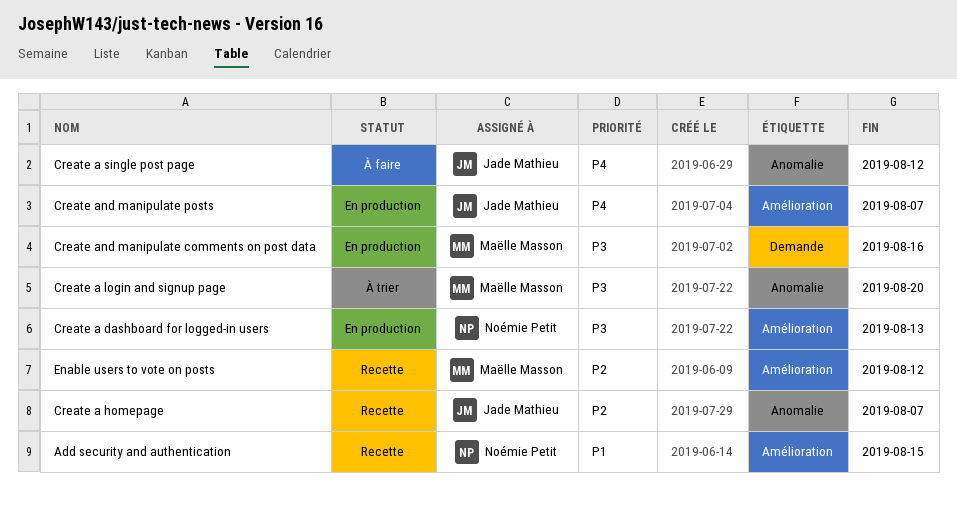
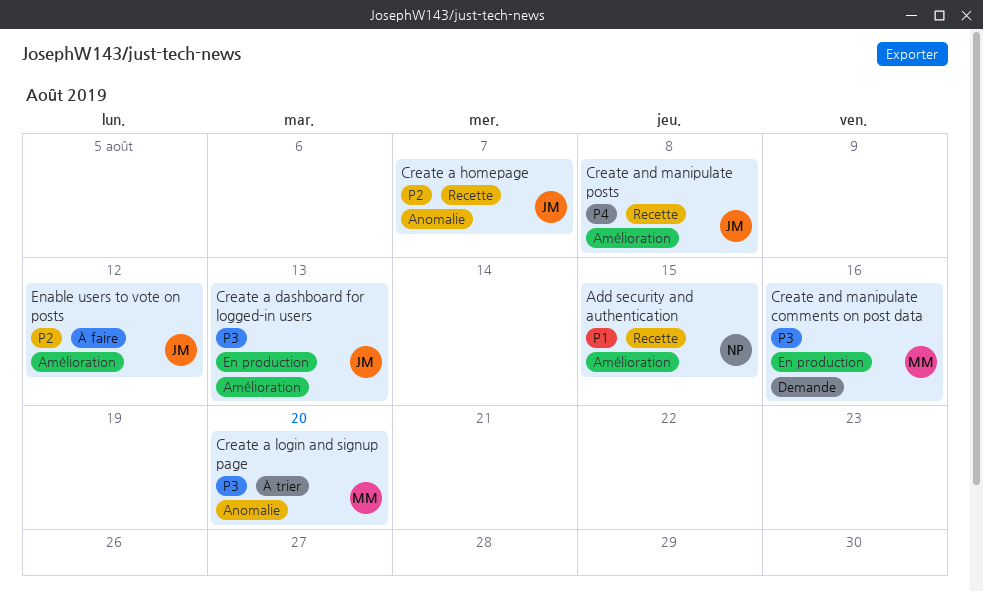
Create a dashboard for logged-in users, owner: Noémie Petit -> Jade Mathieu
Create a single post page: present -> none
Create and manipulate posts, status: En production -> Recette
Create and manipulate posts, due: Aug 7 -> Aug 8
Enable users to vote on posts, status: Recette -> À faire
Enable users to vote on posts, owner: Maëlle Masson -> Jade Mathieu

